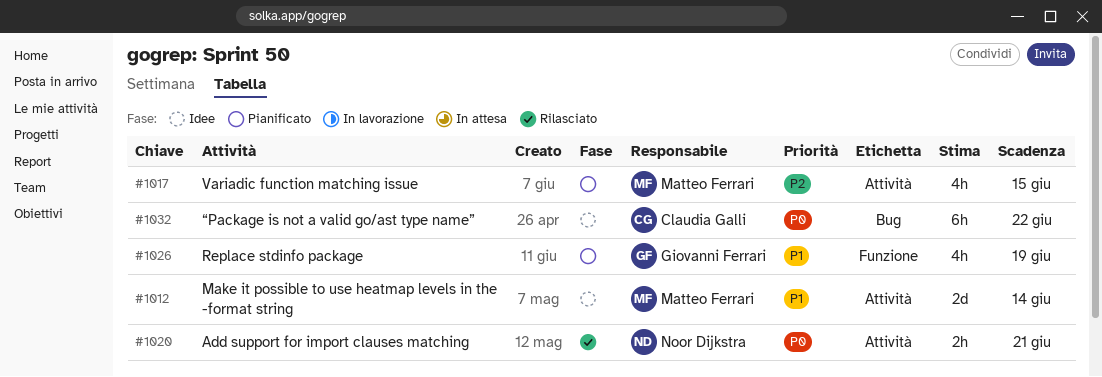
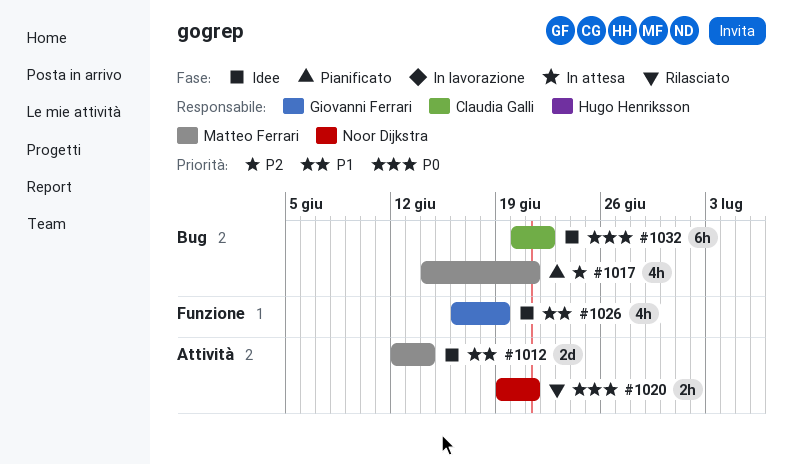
#1017, label: Attività -> Bug
#1017, due: Jun 15 -> Jun 21
#1026, status: Pianificato -> Idee

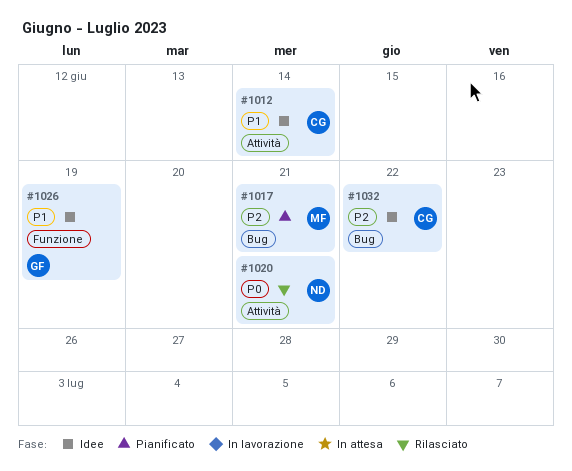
#1012, owner: Matteo Ferrari -> Claudia Galli
#1032, priority: P0 -> P2

